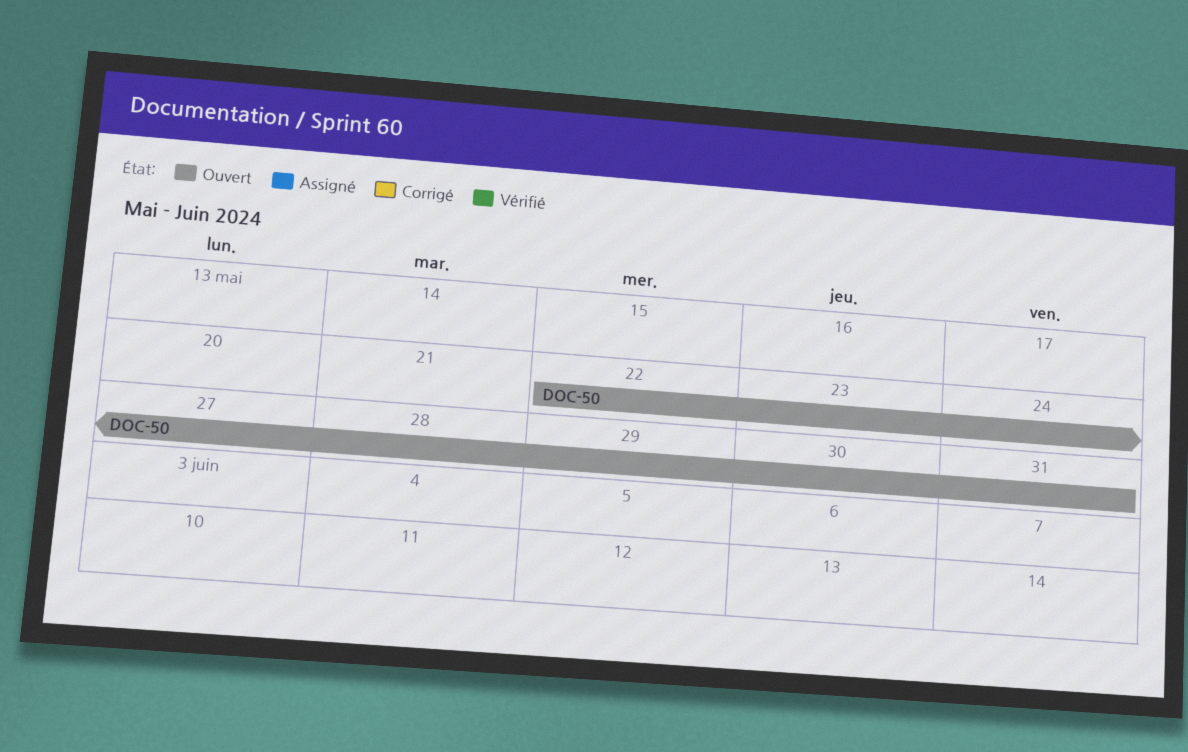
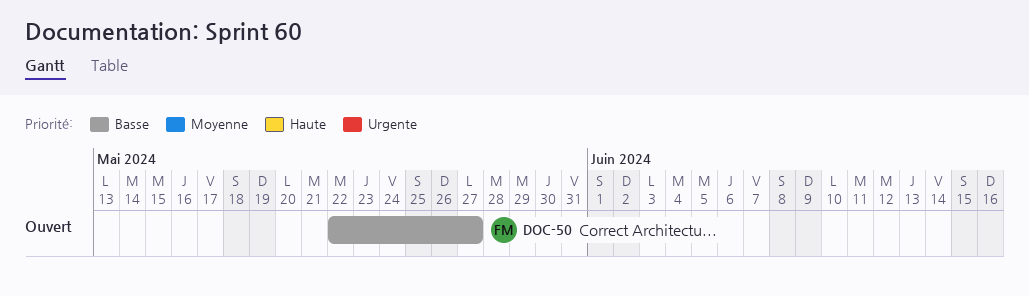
DOC-50, due: May 31 -> May 27

